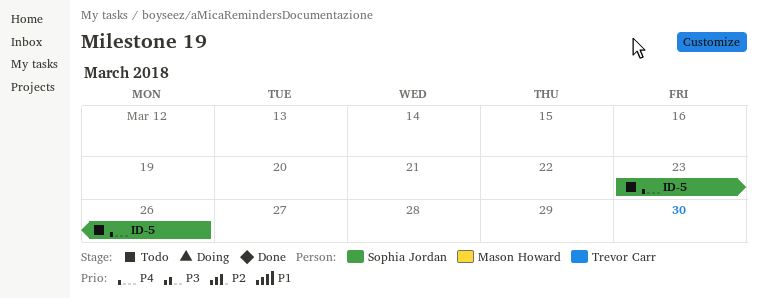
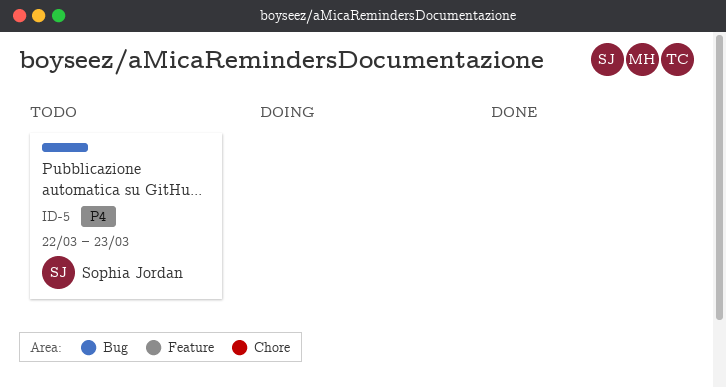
ID-5, start: Mar 23 -> Mar 22
ID-5, due: Mar 26 -> Mar 23

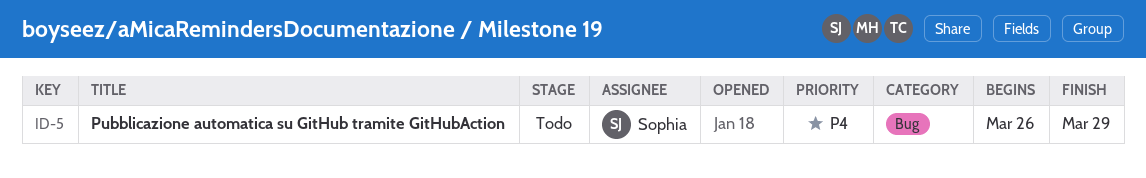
ID-5, start: Mar 22 -> Mar 26
ID-5, due: Mar 23 -> Mar 29

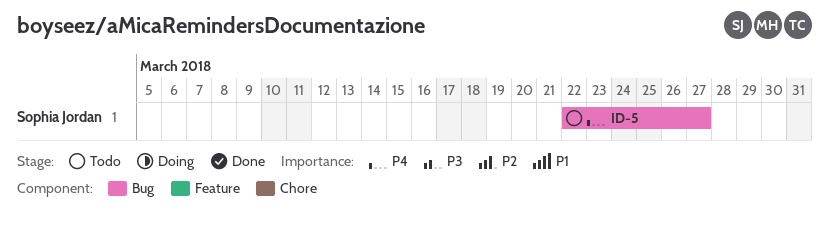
ID-5, start: Mar 26 -> Mar 22
ID-5, due: Mar 29 -> Mar 27

